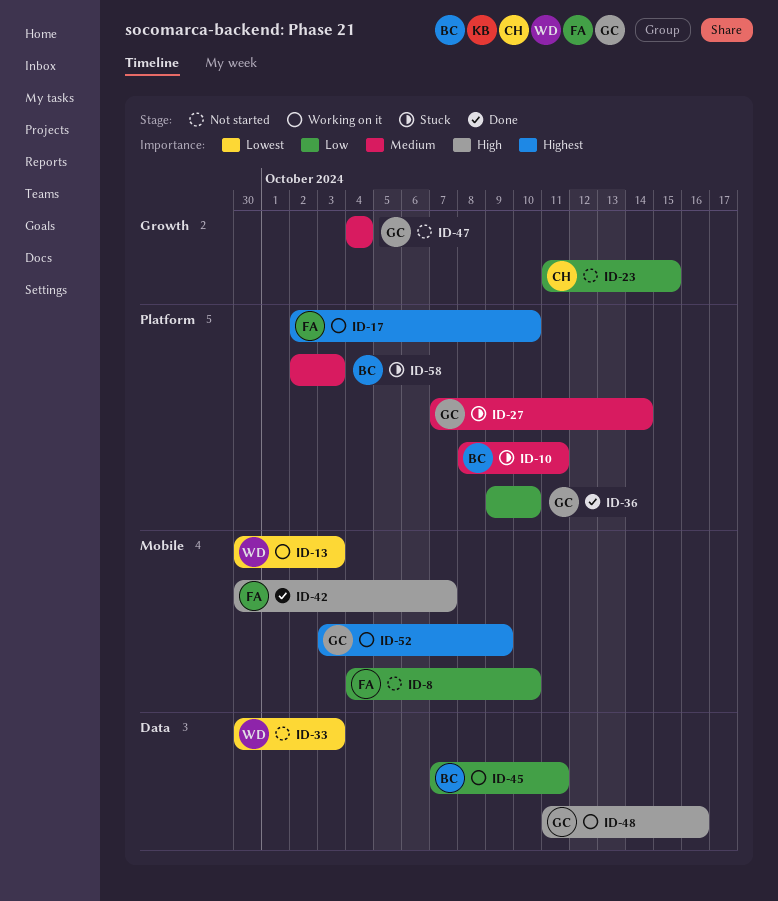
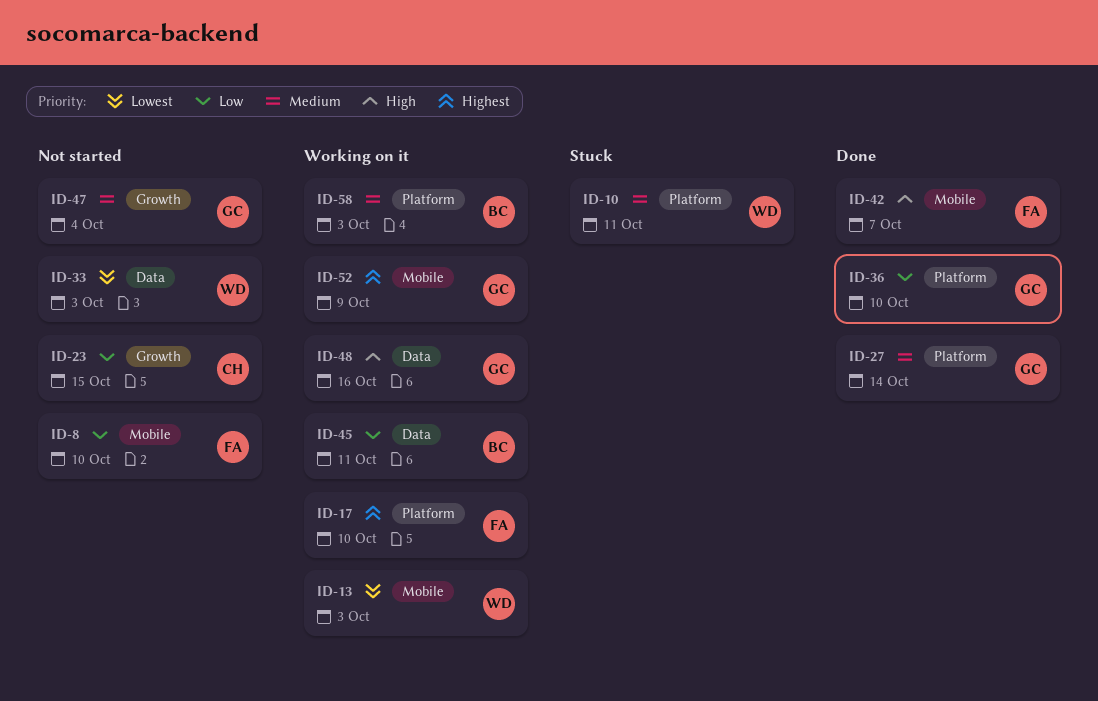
ID-10, owner: BC -> WD
ID-27, status: Stuck -> Done
ID-58, status: Stuck -> Working on it

